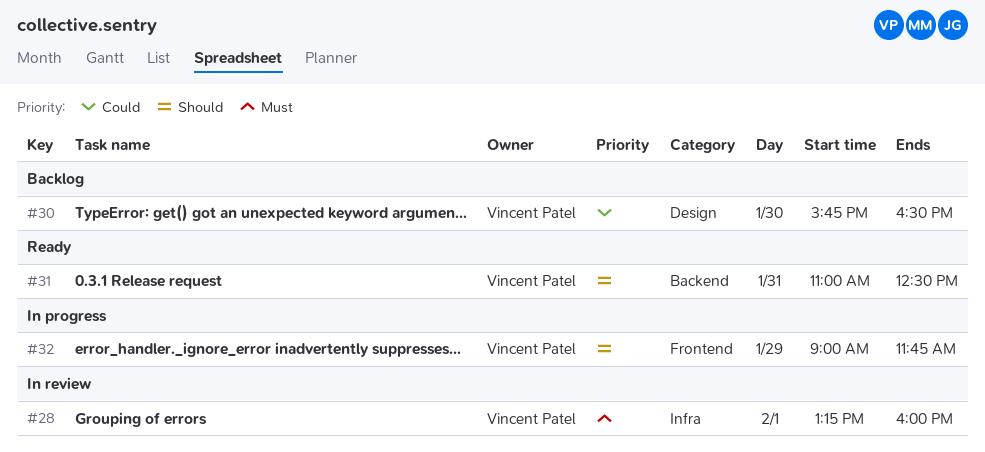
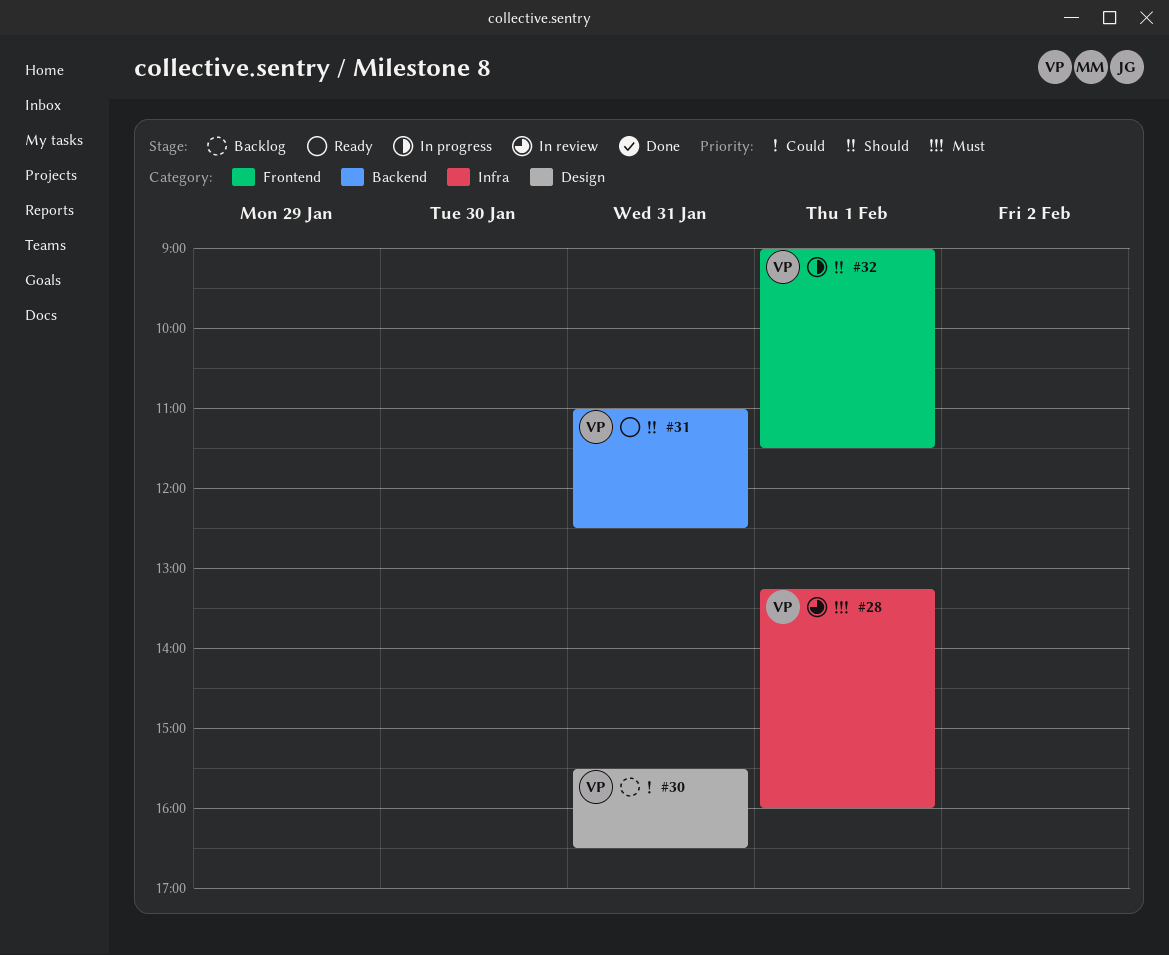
#30, day: Jan 30 -> Jan 31
#30, begins: 15:45 -> 15:30
#32, day: Jan 29 -> Feb 1
#32, ends: 11:45 -> 11:30

